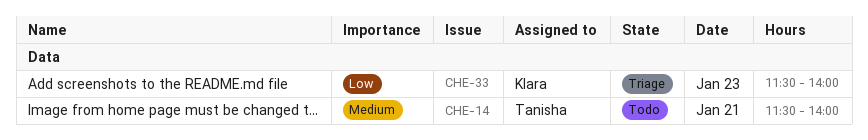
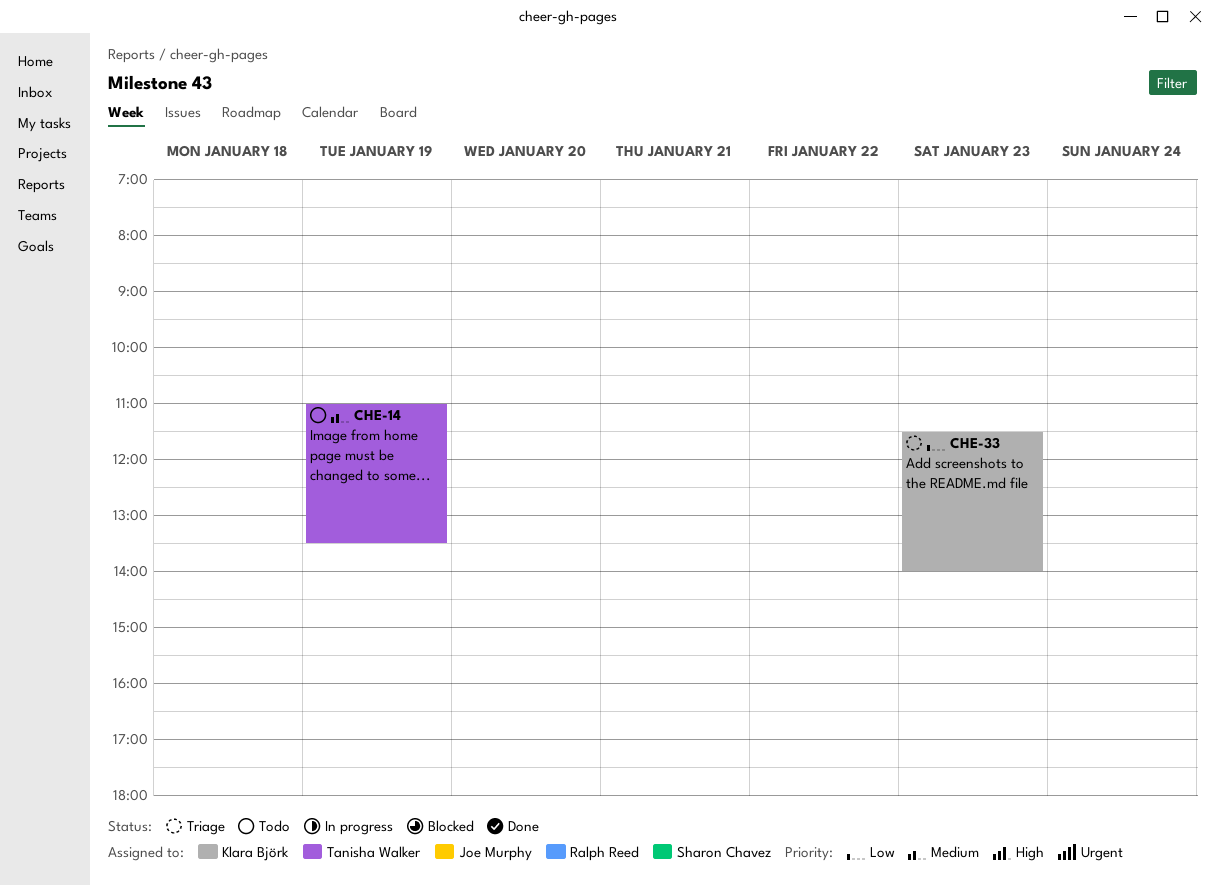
CHE-14, day: Jan 21 -> Jan 19
CHE-14, begins: 11:30 -> 11:00
CHE-14, ends: 14:00 -> 13:30

